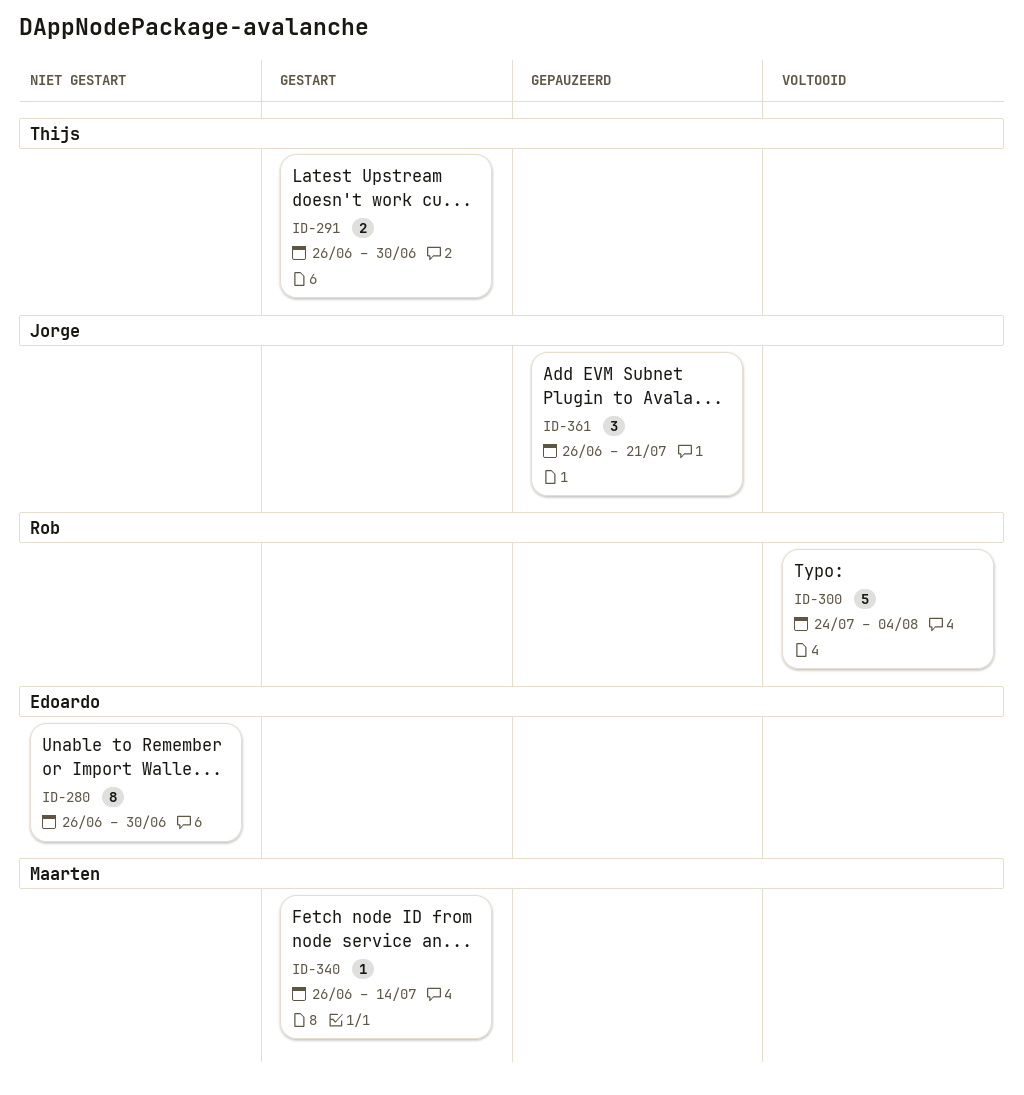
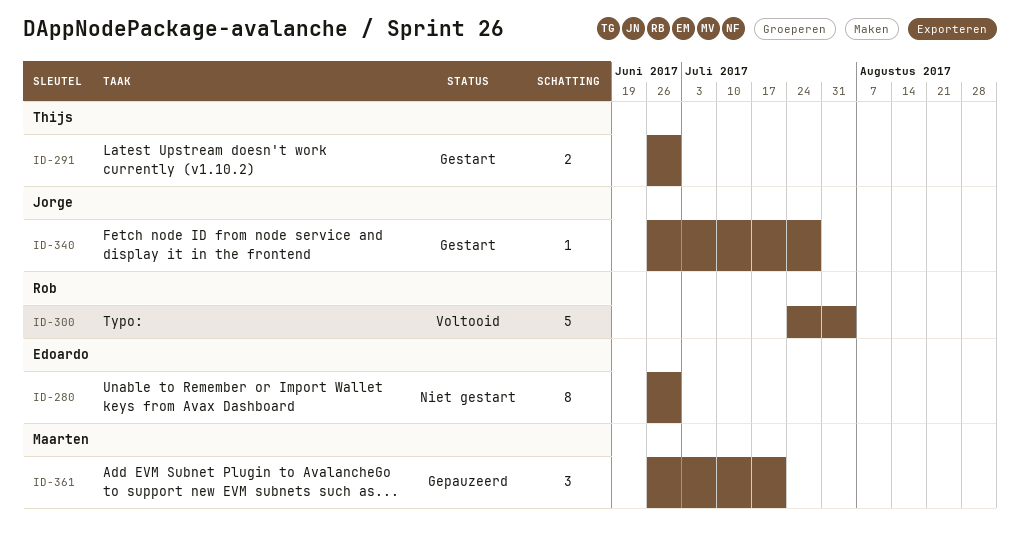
ID-340, owner: Maarten -> Jorge
ID-340, due: Jul 14 -> Jul 28
ID-361, owner: Jorge -> Maarten

